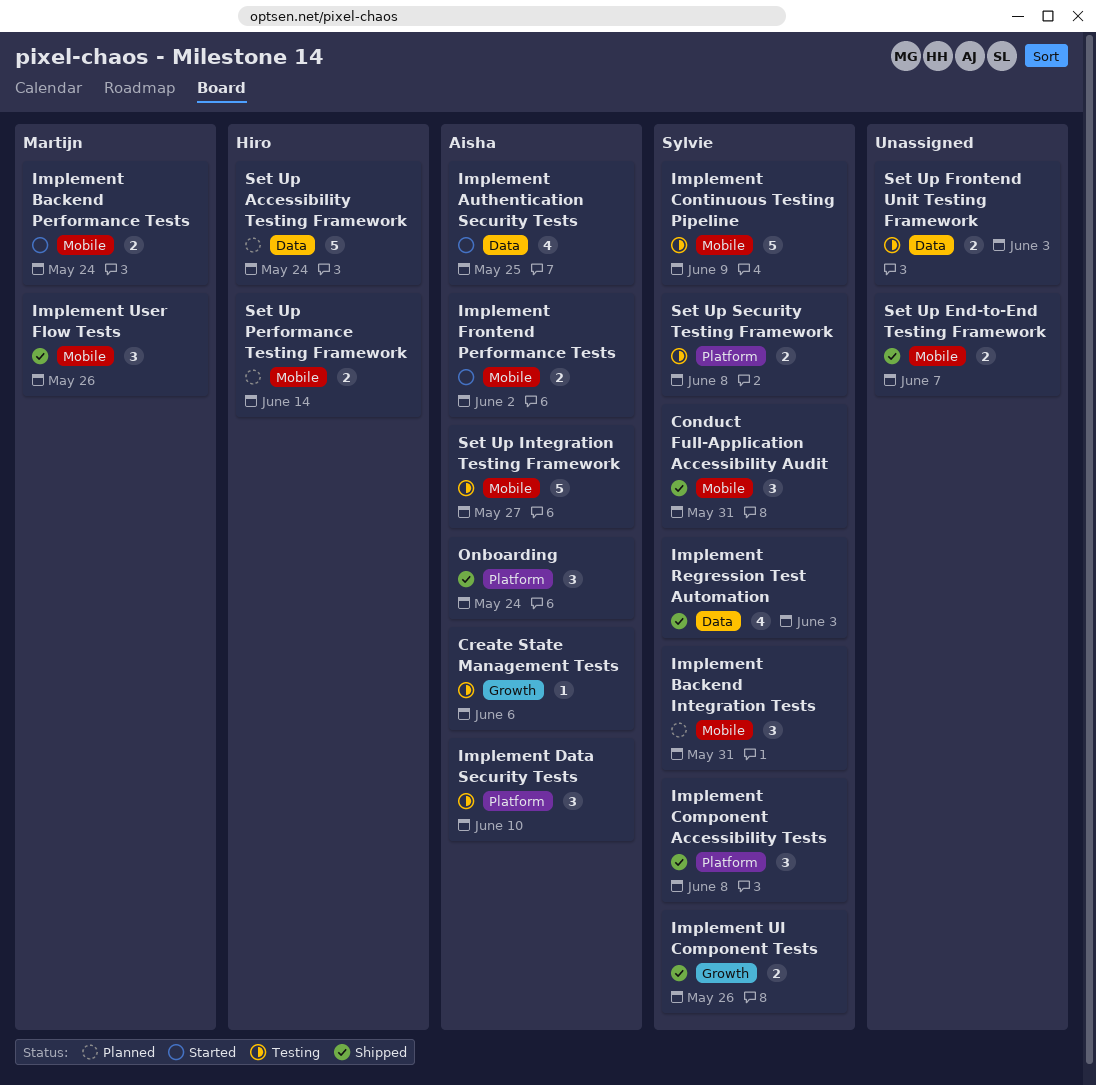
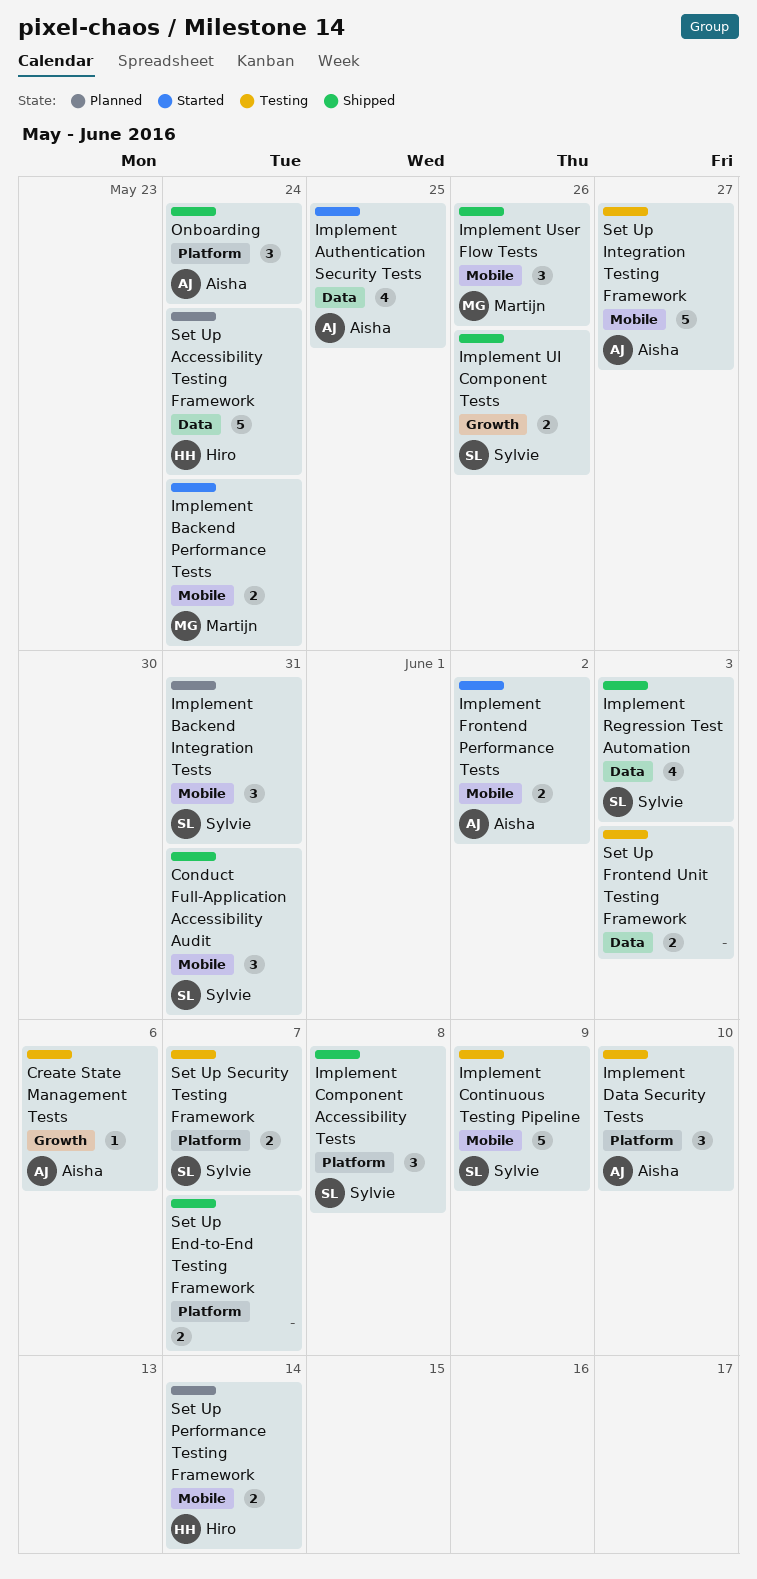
Set Up End-to-End Testing Framework, label: Mobile -> Platform
Set Up Security Testing Framework, due: Jun 8 -> Jun 7

